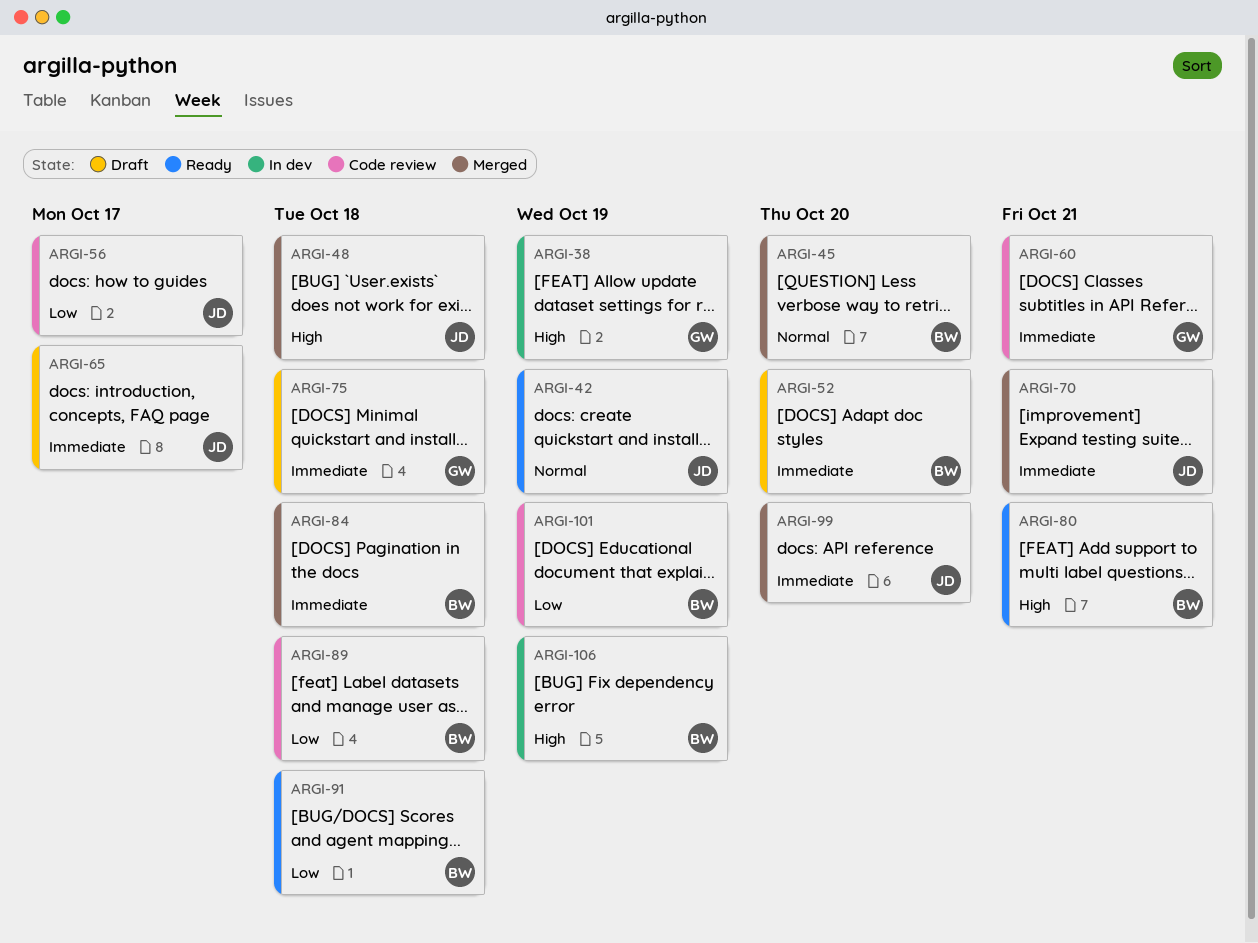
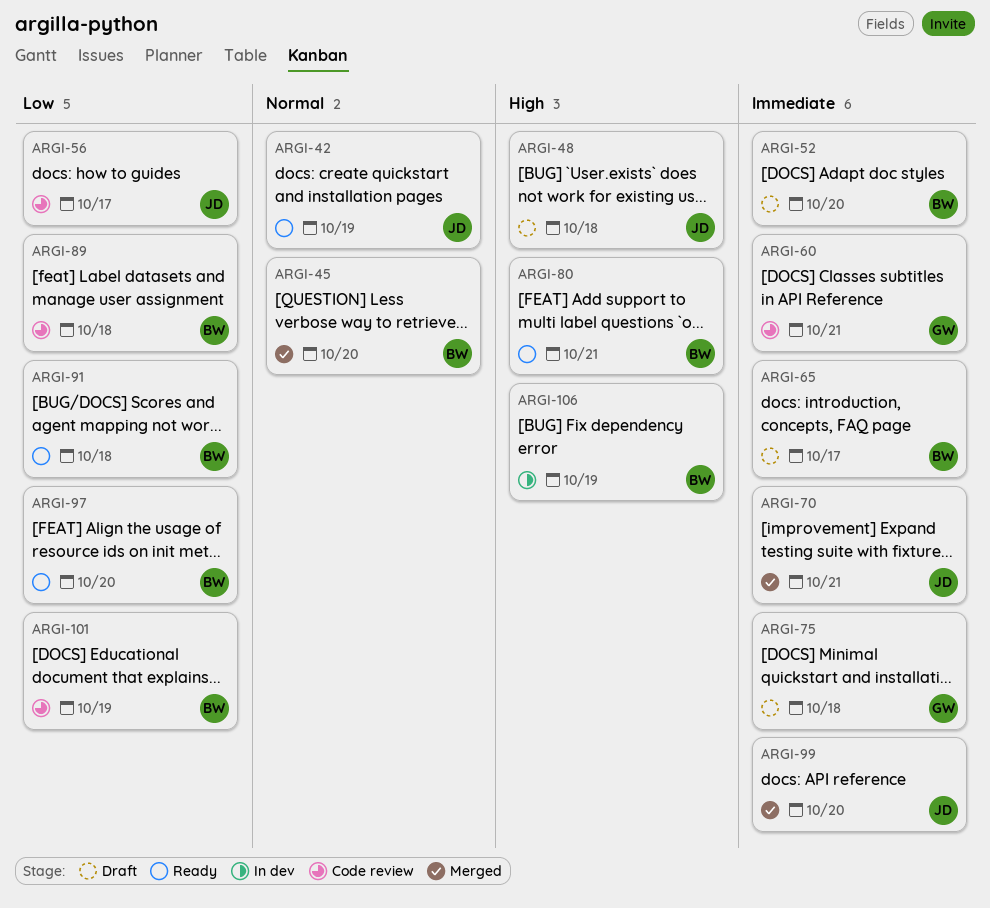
ARGI-38: present -> none
ARGI-48, status: Merged -> Draft
ARGI-65, owner: JD -> BW
ARGI-84: present -> none
ARGI-97: none -> present

